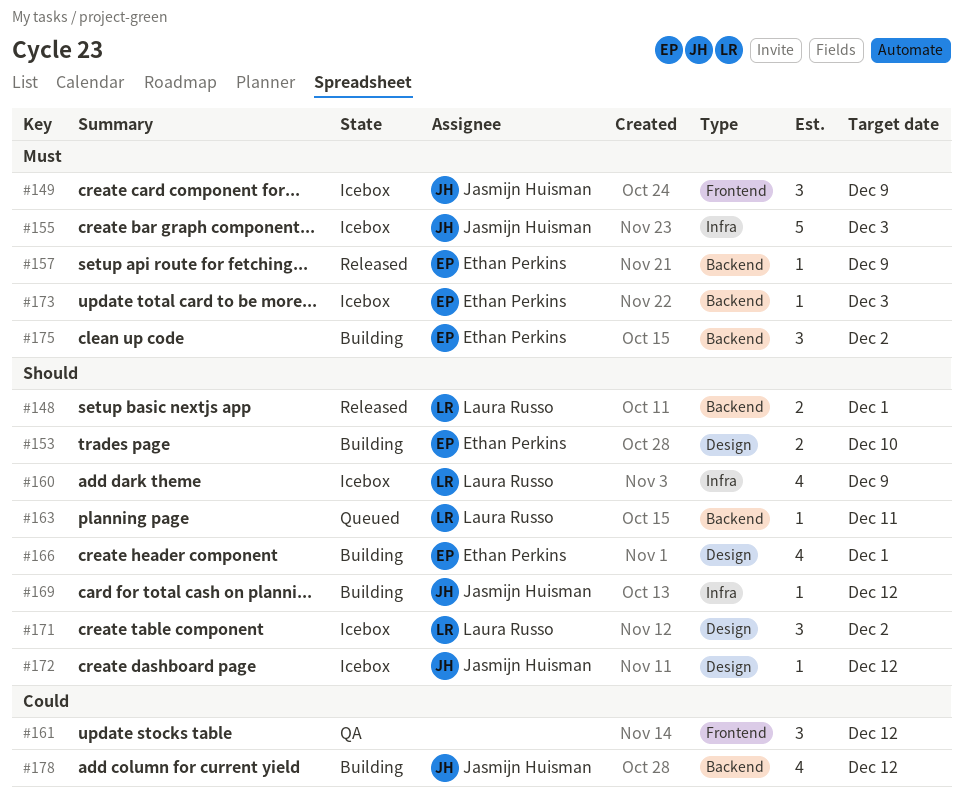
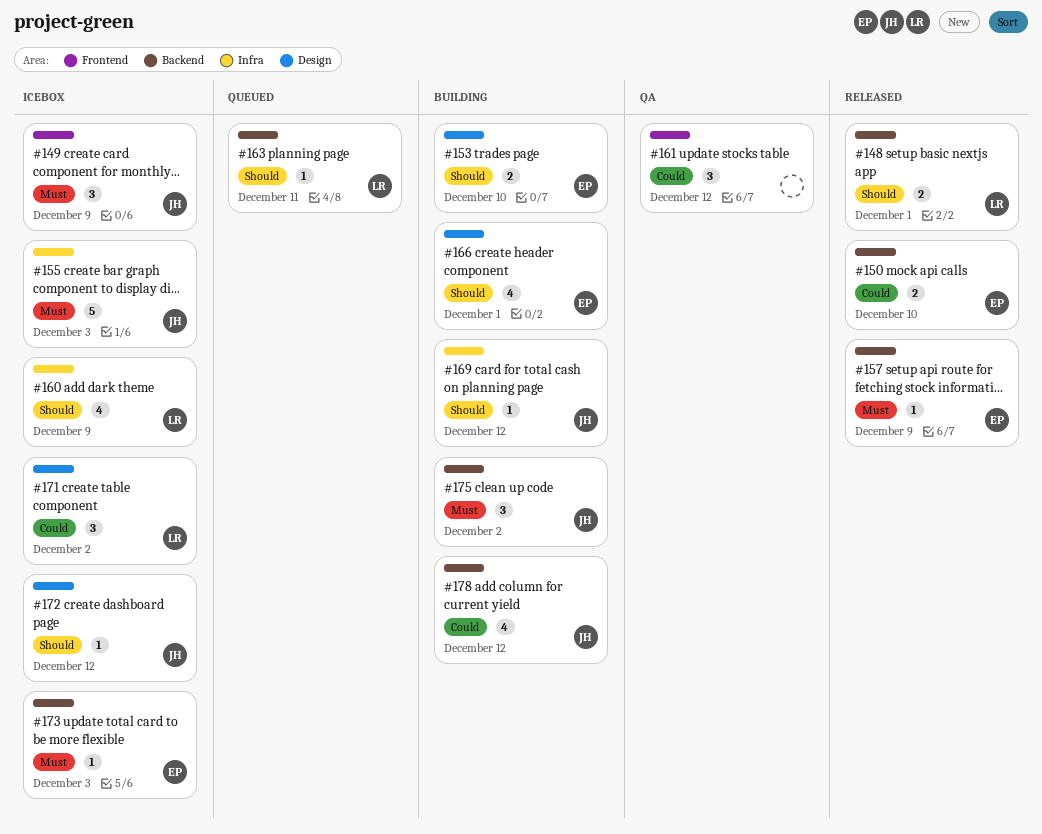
#150: none -> present
#171, priority: Should -> Could
#175, owner: Ethan Perkins -> Jasmijn Huisman

